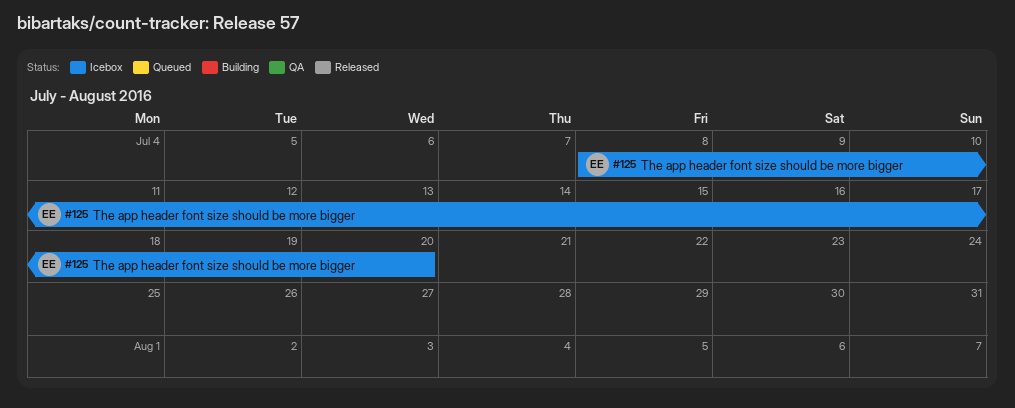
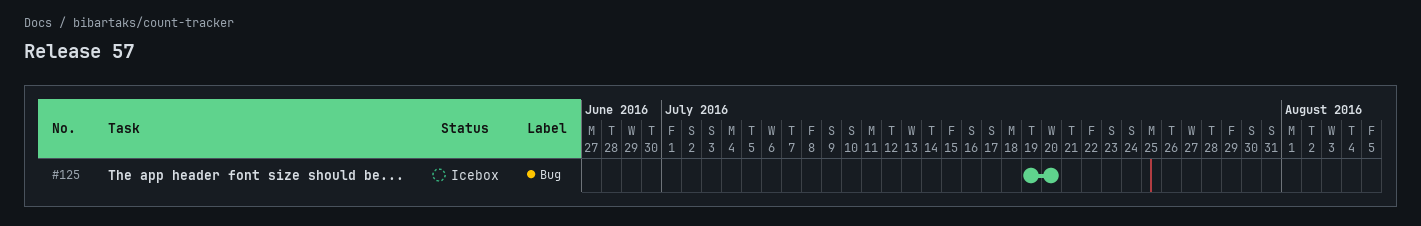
#125, start: Jul 8 -> Jul 19

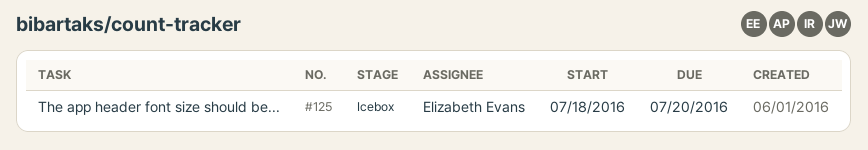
#125, start: Jul 19 -> Jul 18

